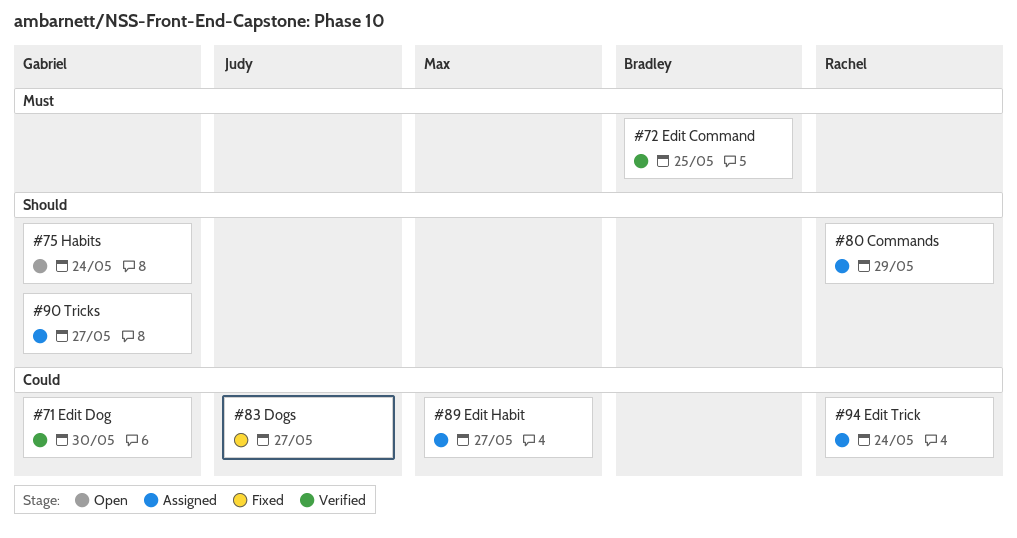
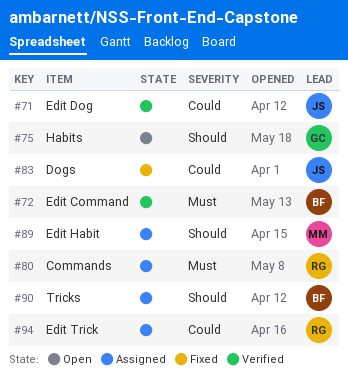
#71, owner: Gabriel -> Judy
#80, priority: Should -> Must
#89, priority: Could -> Should
#90, owner: Gabriel -> Bradley

